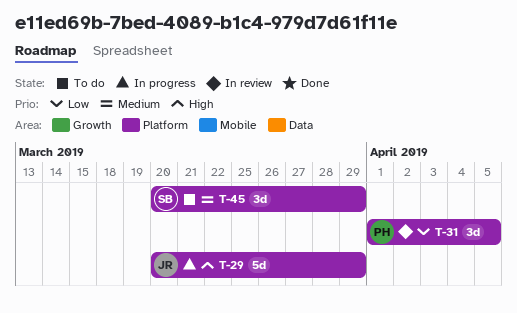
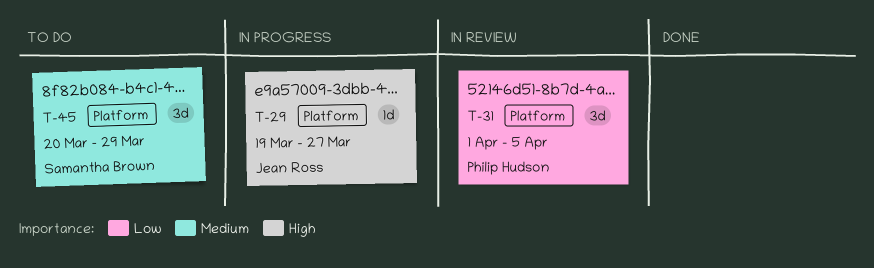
T-29, estimate: 5d -> 1d
T-29, start: Mar 20 -> Mar 19
T-29, due: Mar 29 -> Mar 27

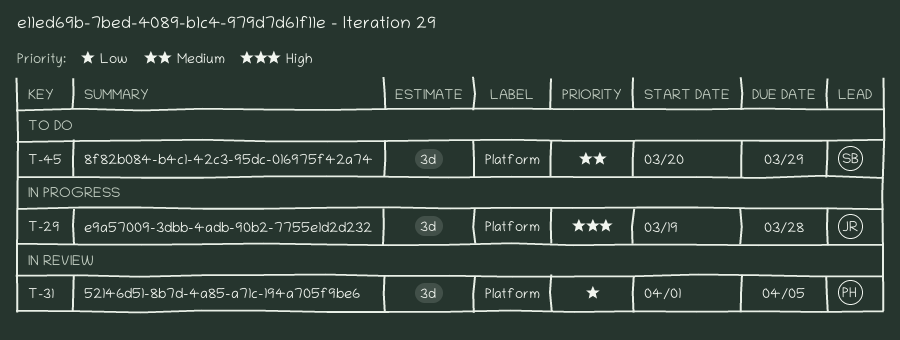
T-29, estimate: 1d -> 3d
T-29, due: Mar 27 -> Mar 28

